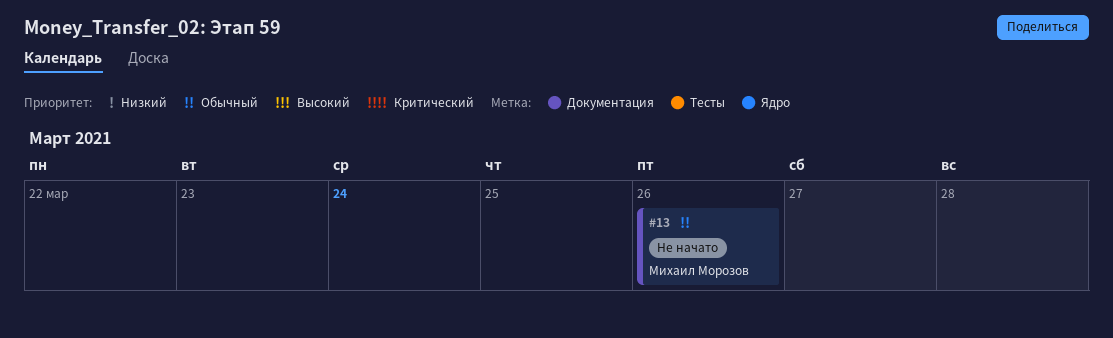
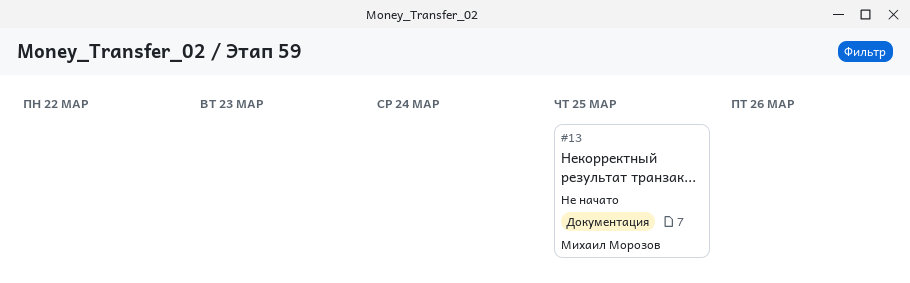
#13, due: Mar 26 -> Mar 25

